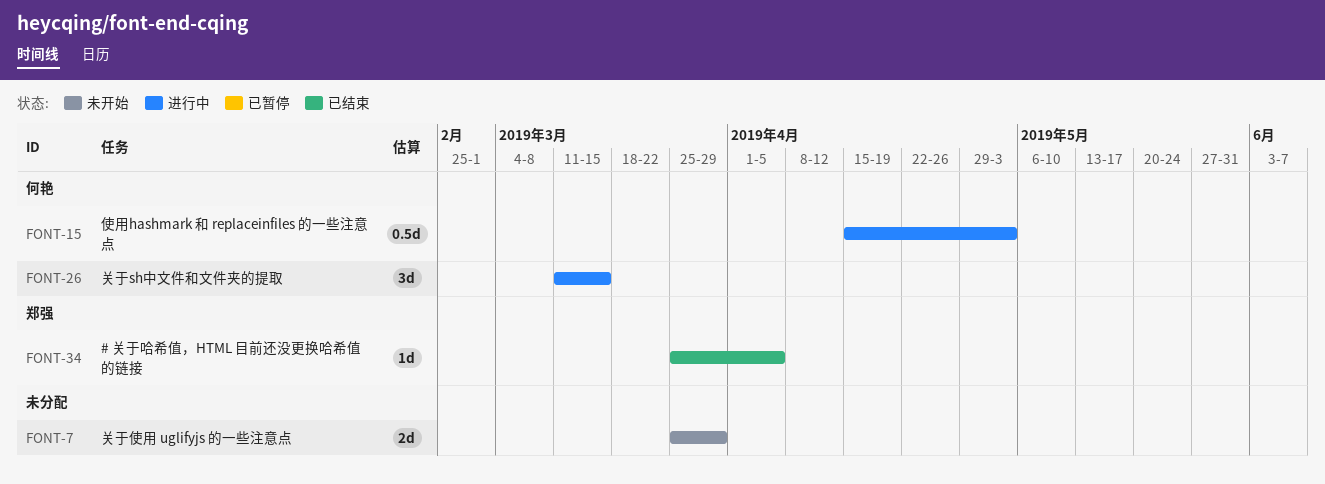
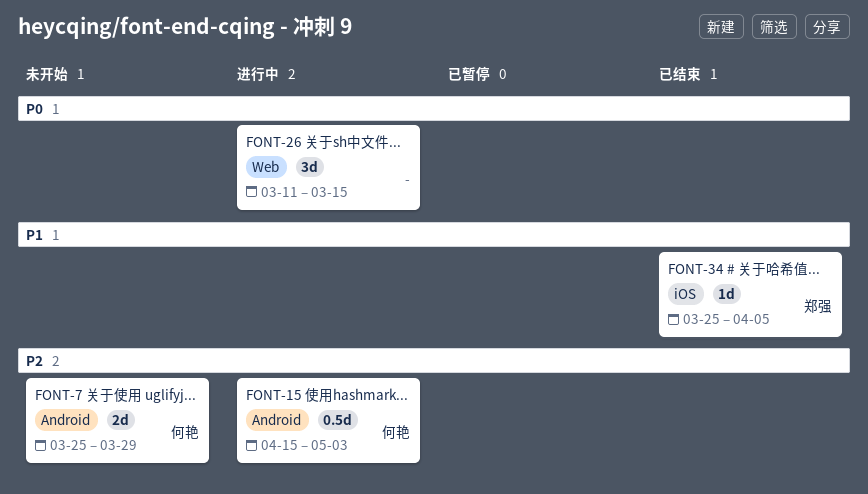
FONT-7, owner: none -> 何艳
FONT-26, owner: 何艳 -> none

